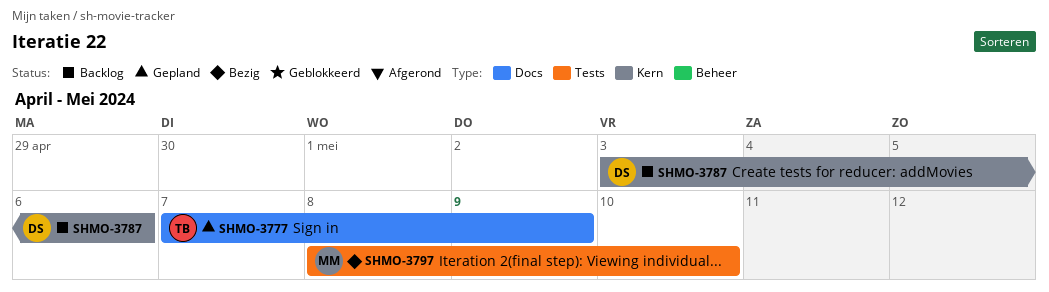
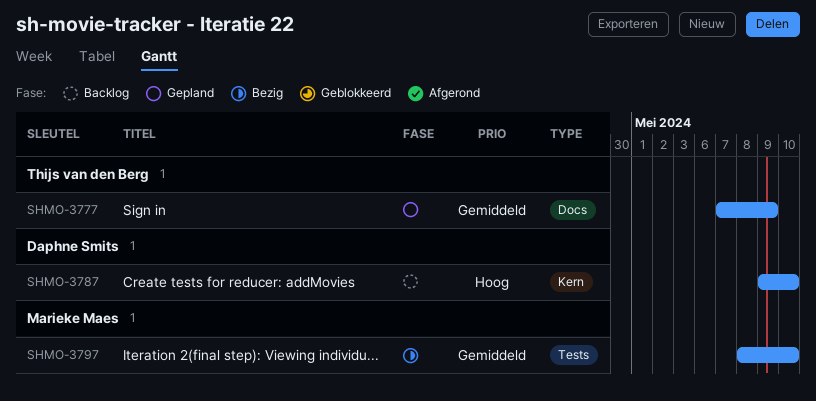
SHMO-3787, start: May 3 -> May 9
SHMO-3787, due: May 6 -> May 10

